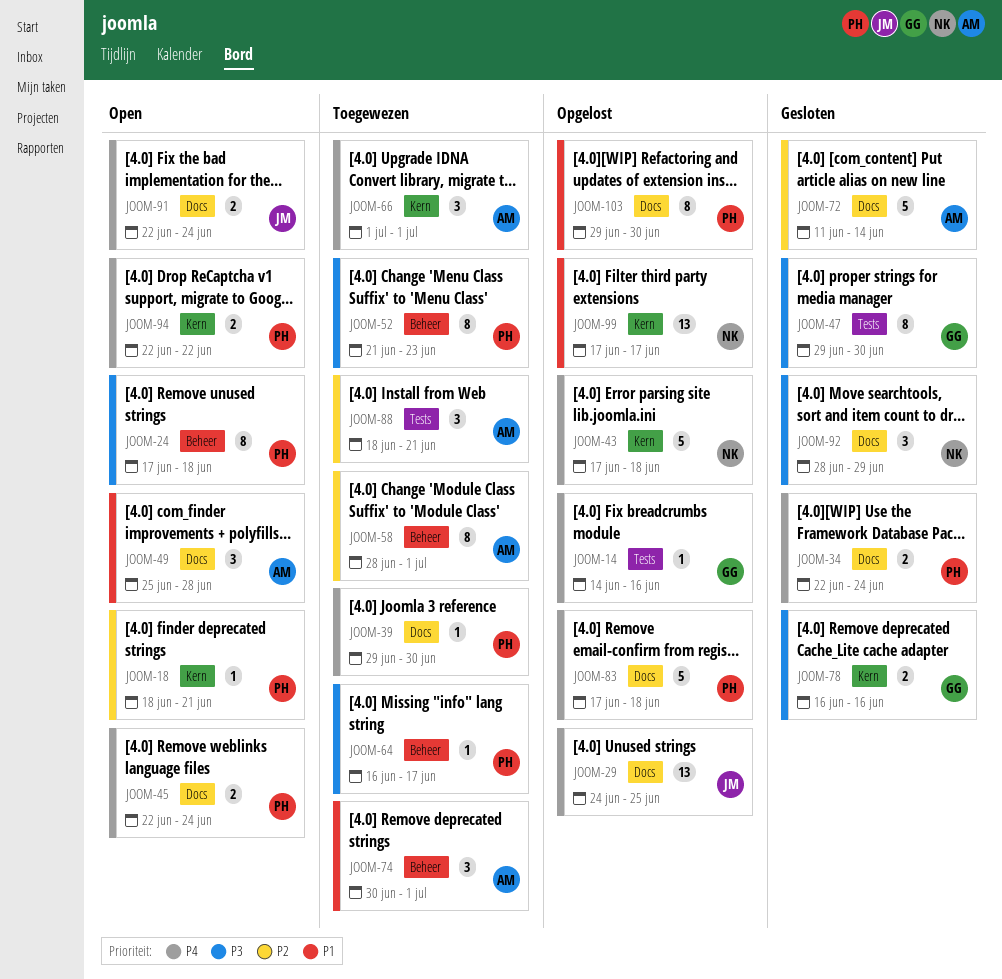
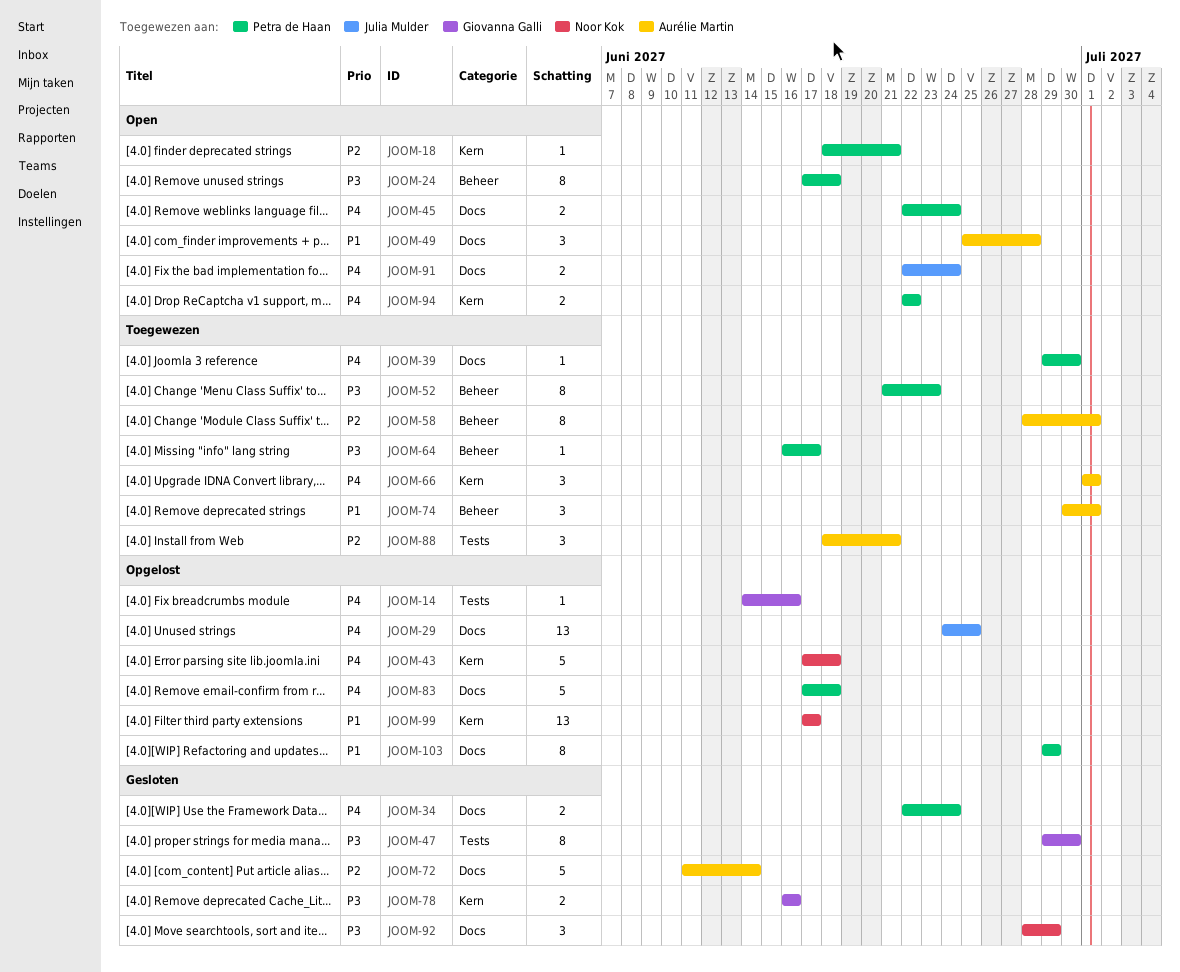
JOOM-103, due: Jun 30 -> Jun 29

